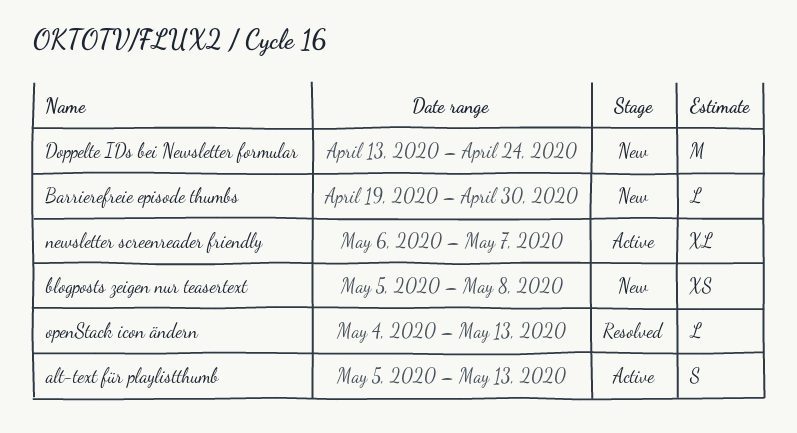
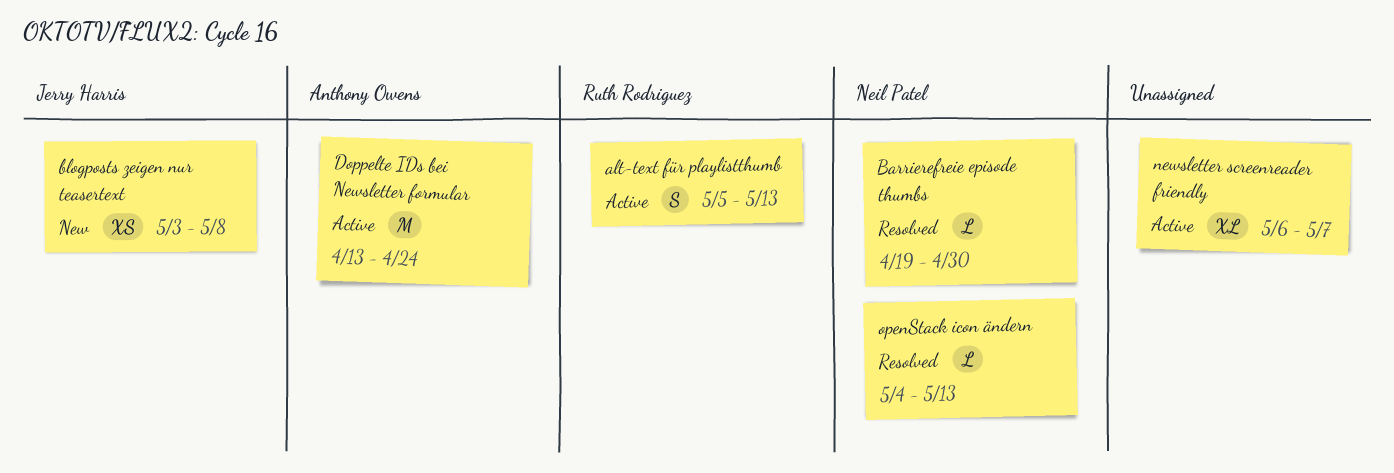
Barrierefreie episode thumbs, status: New -> Resolved
blogposts zeigen nur teasertext, start: May 5 -> May 3
Doppelte IDs bei Newsletter formular, status: New -> Active

